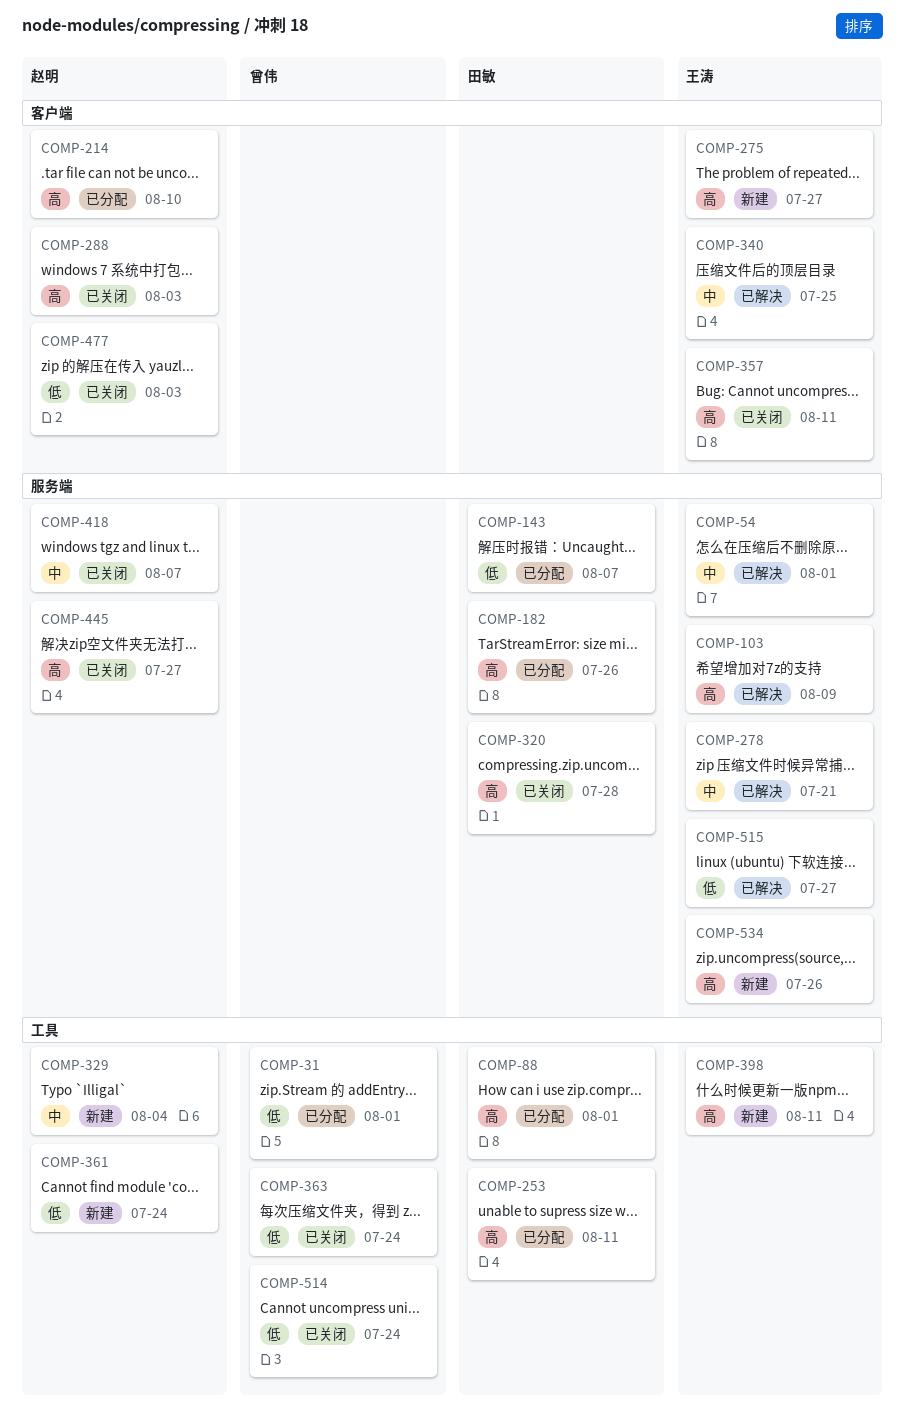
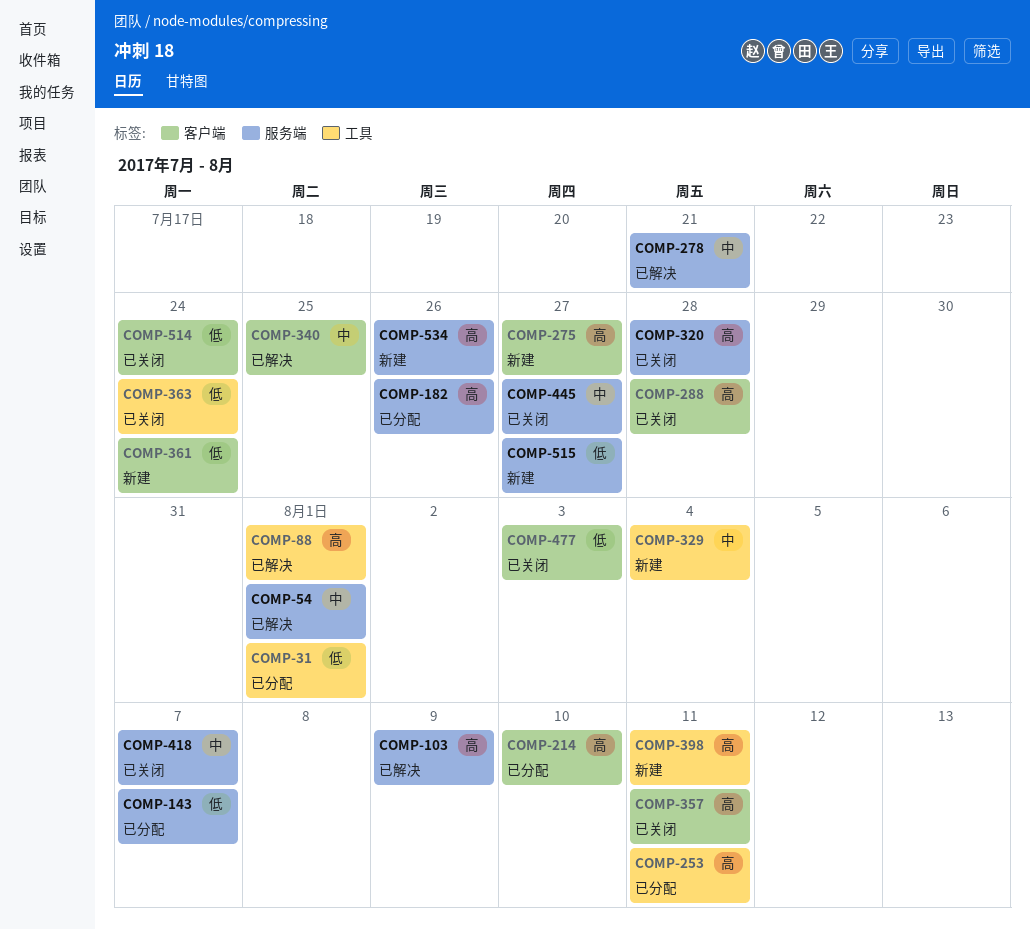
COMP-88, status: 已分配 -> 已解决
COMP-288, due: Aug 3 -> Jul 28
COMP-361, label: 工具 -> 客户端
COMP-445, priority: 高 -> 中
COMP-514, label: 工具 -> 客户端
COMP-515, status: 已解决 -> 新建

